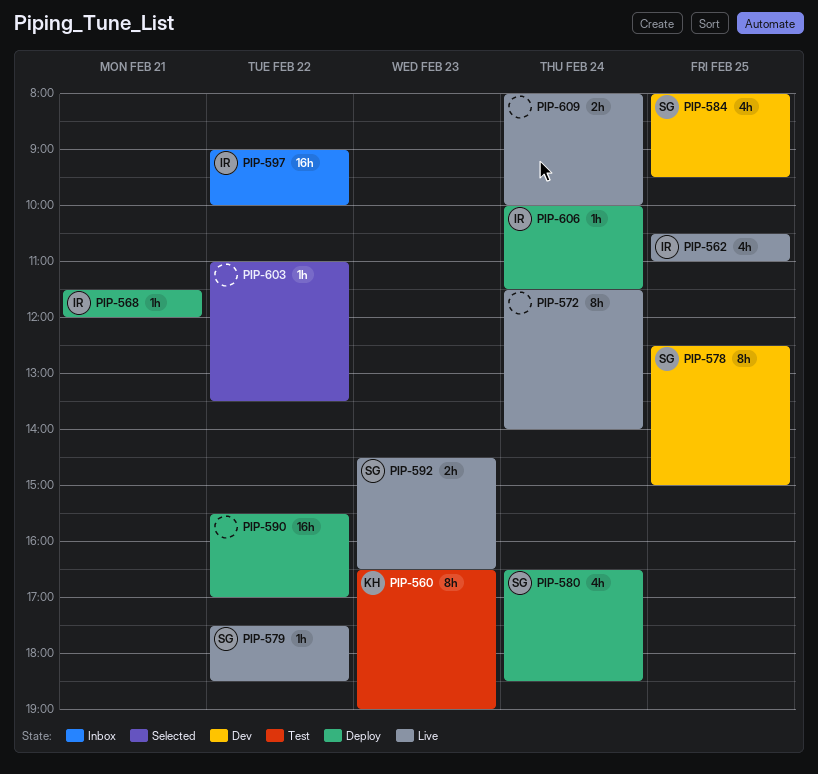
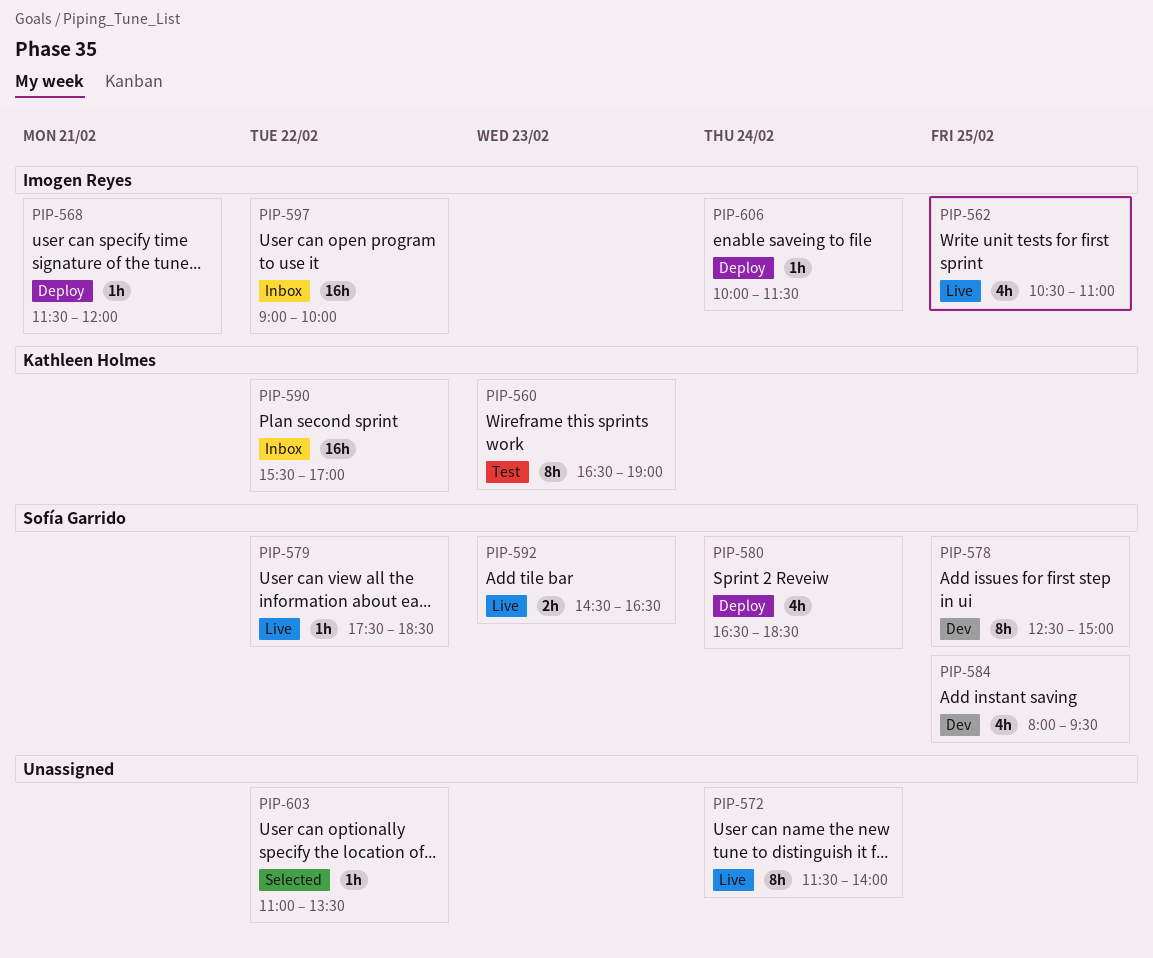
PIP-590, status: Deploy -> Inbox
PIP-590, owner: none -> Kathleen Holmes
PIP-609: present -> none

